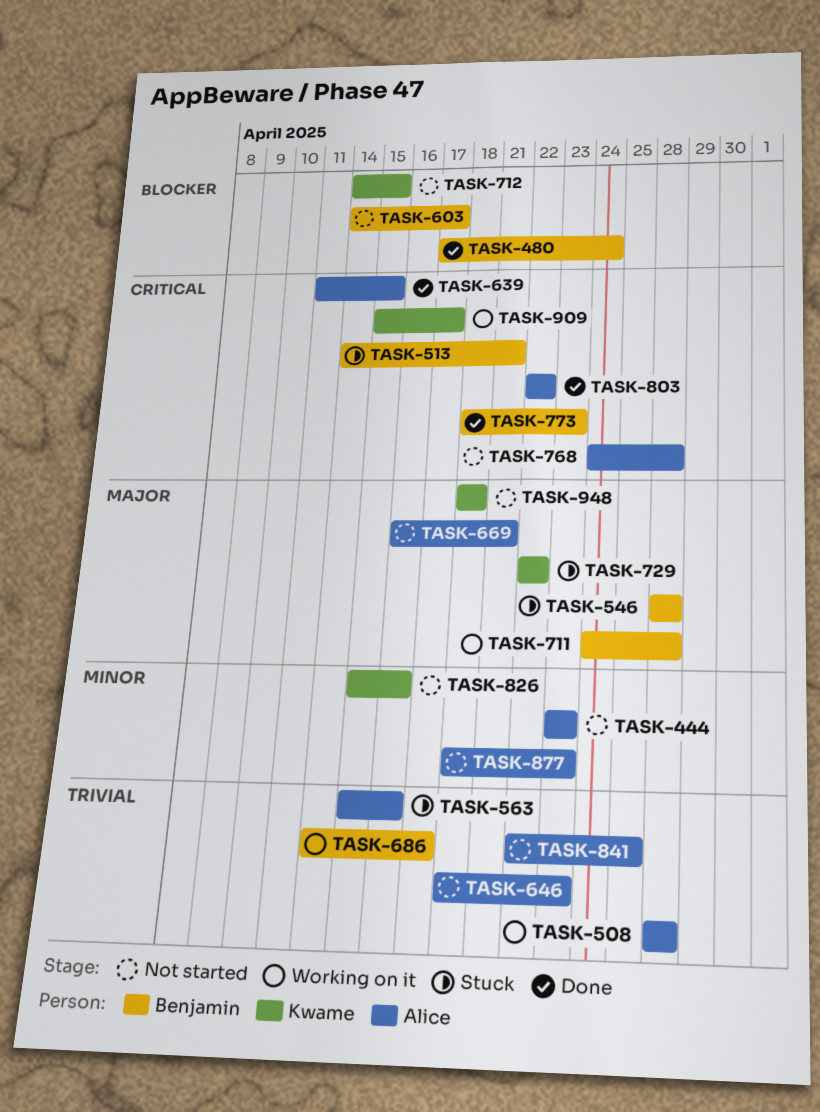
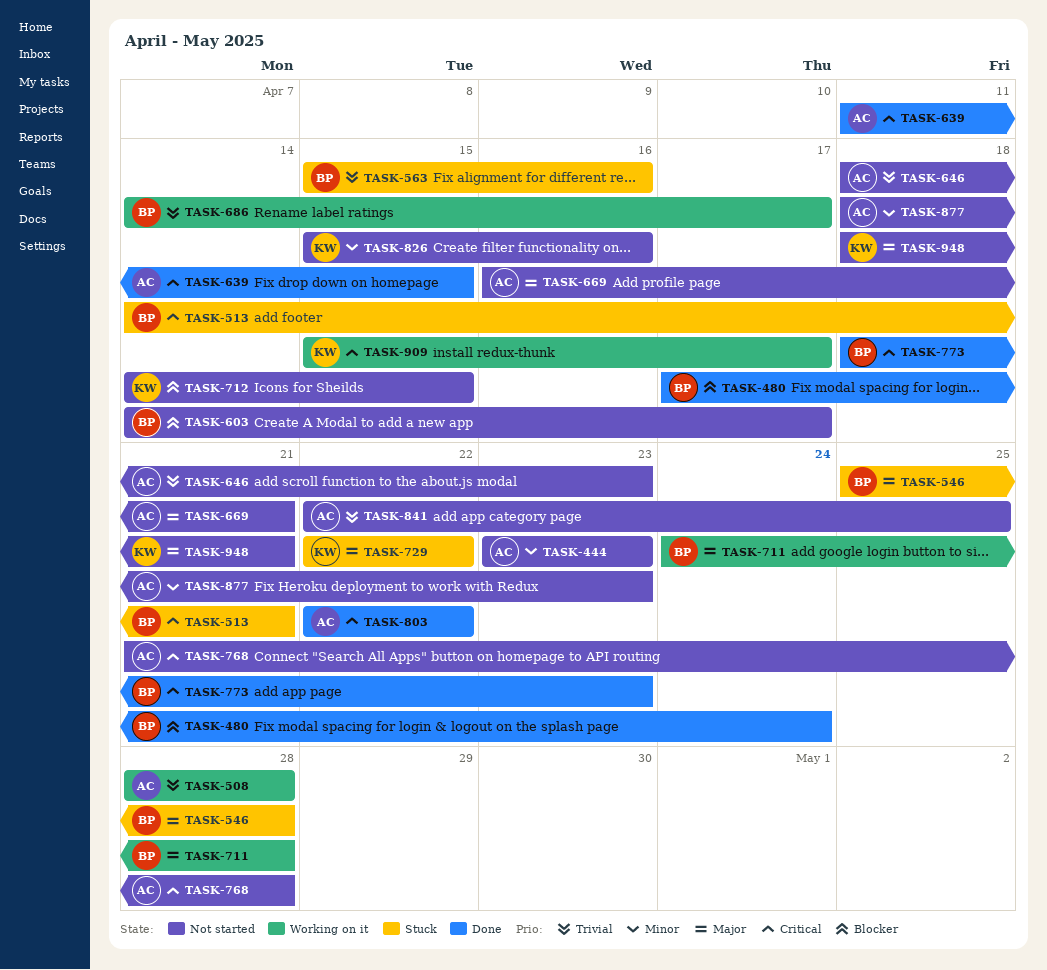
TASK-546, start: Apr 28 -> Apr 25
TASK-563, owner: Alice -> Benjamin
TASK-768, start: Apr 24 -> Apr 21
TASK-948, due: Apr 18 -> Apr 21

